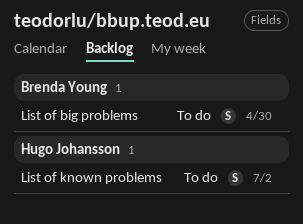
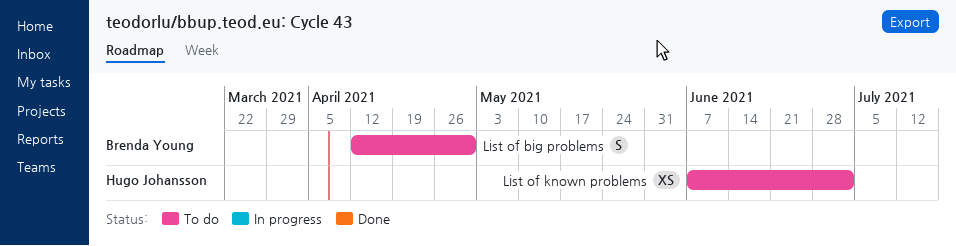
List of known problems, estimate: S -> XS

